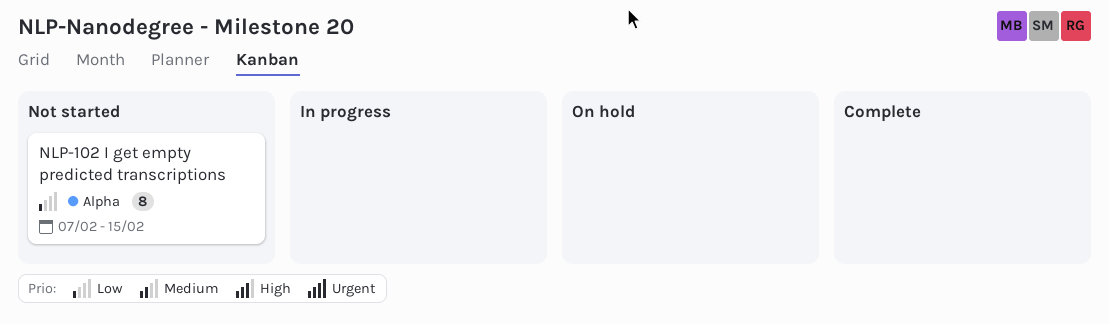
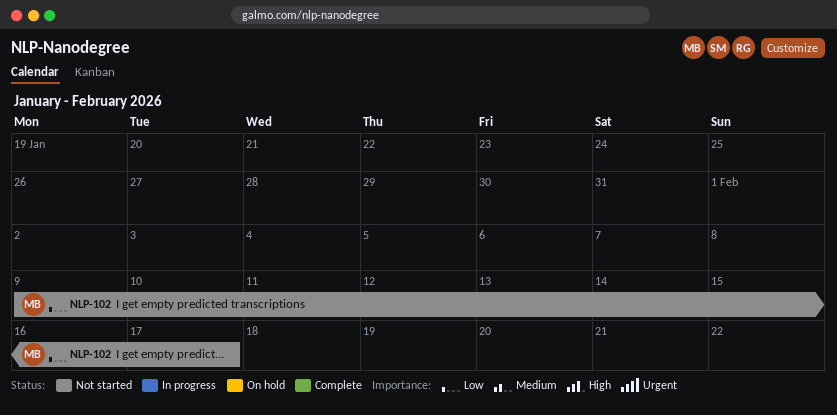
NLP-102, start: Feb 7 -> Feb 9
NLP-102, due: Feb 15 -> Feb 17

